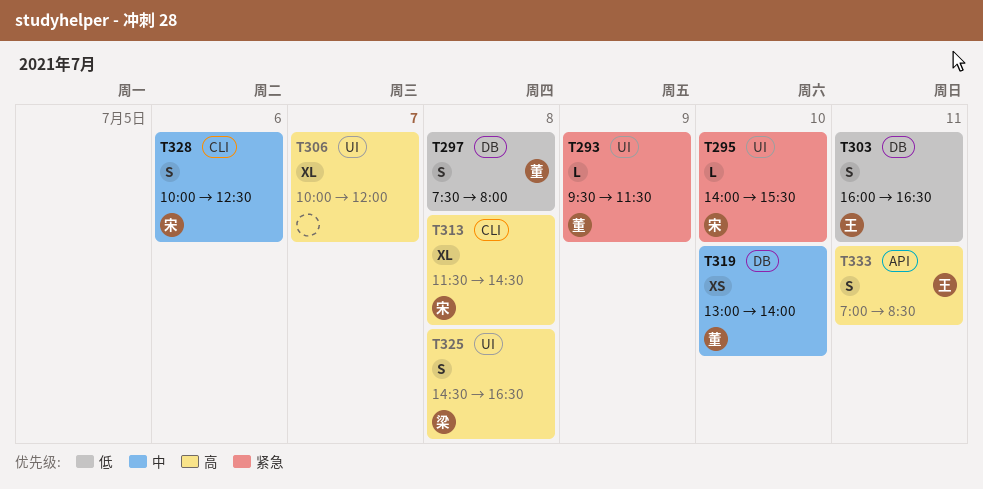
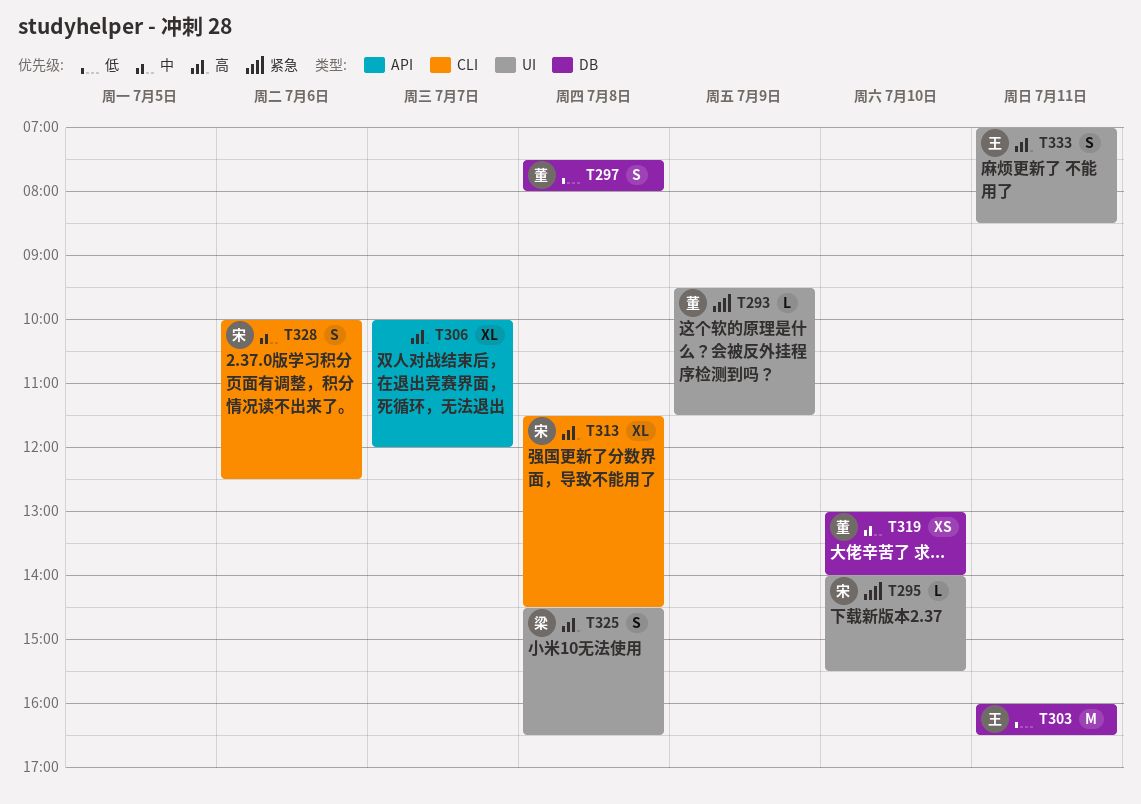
T303, estimate: S -> M
T306, label: UI -> API
T333, label: API -> UI

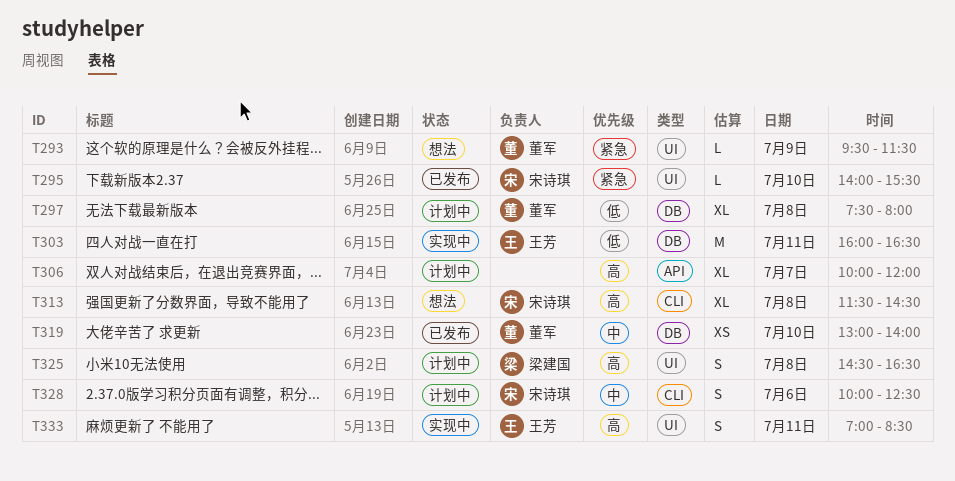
T297, estimate: S -> XL

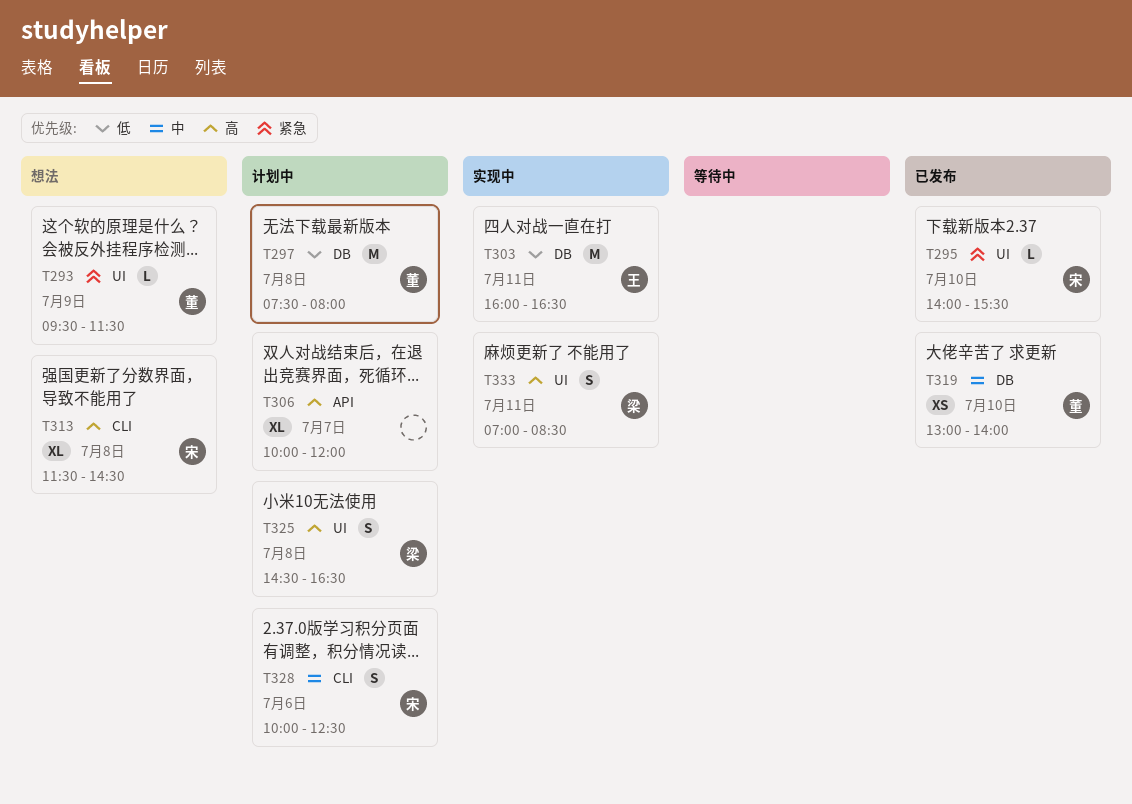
T297, estimate: XL -> M
T333, owner: 王芳 -> 梁建国

